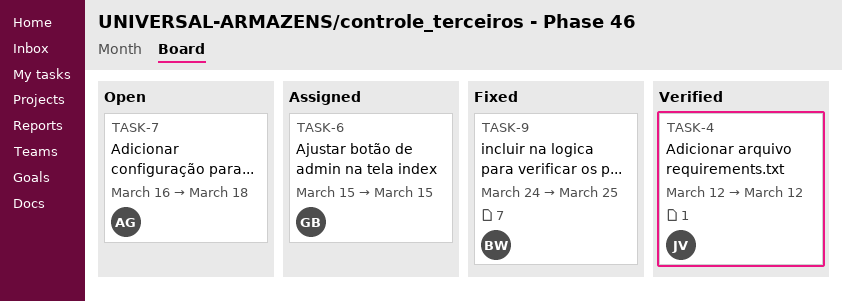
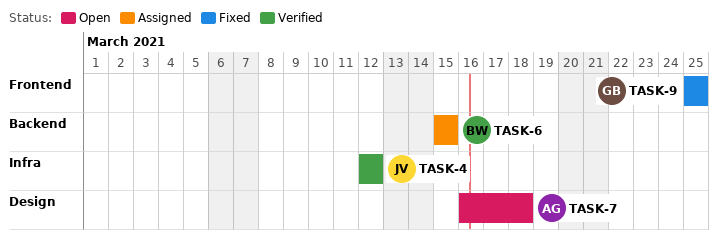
TASK-6, owner: GB -> BW
TASK-9, owner: BW -> GB
TASK-9, start: Mar 24 -> Mar 25

